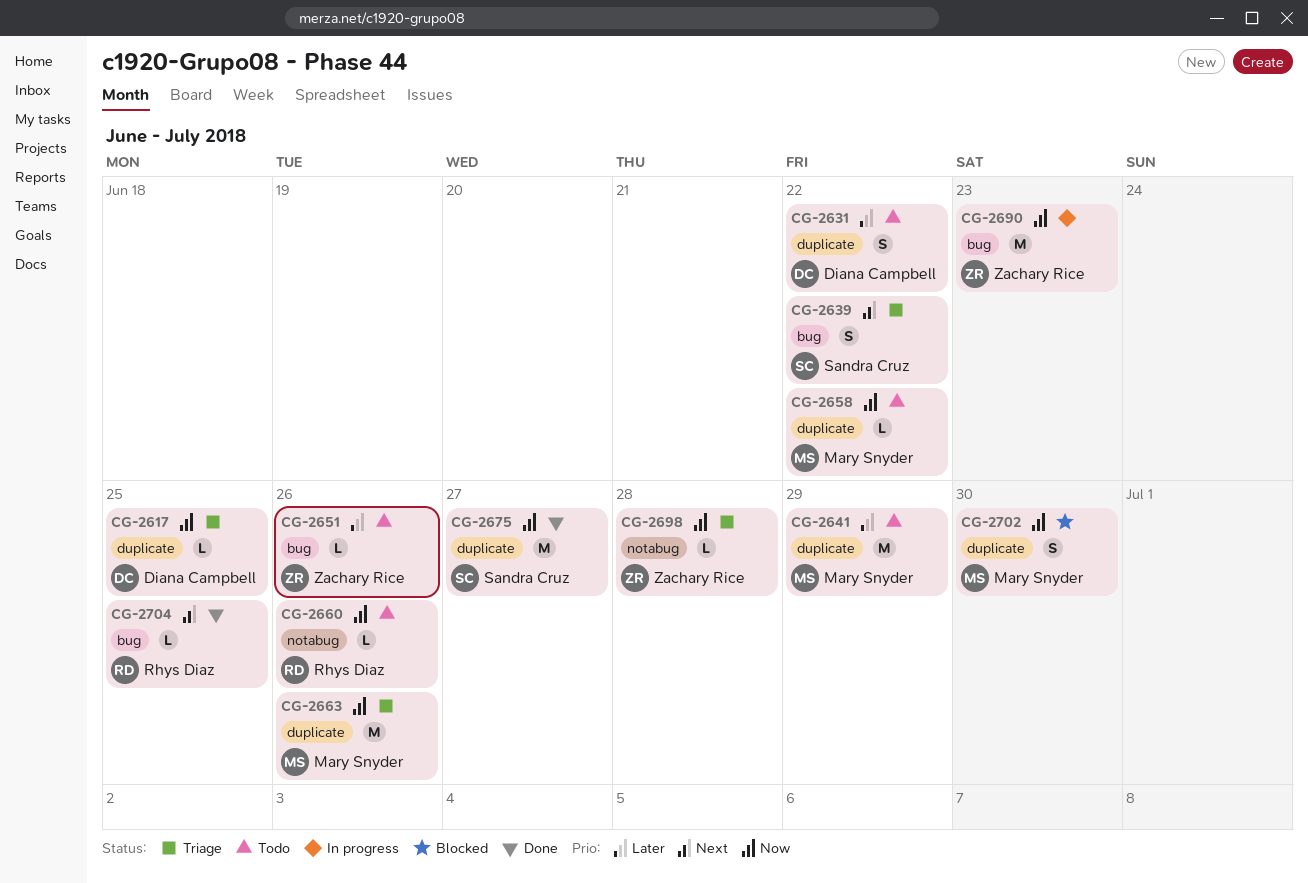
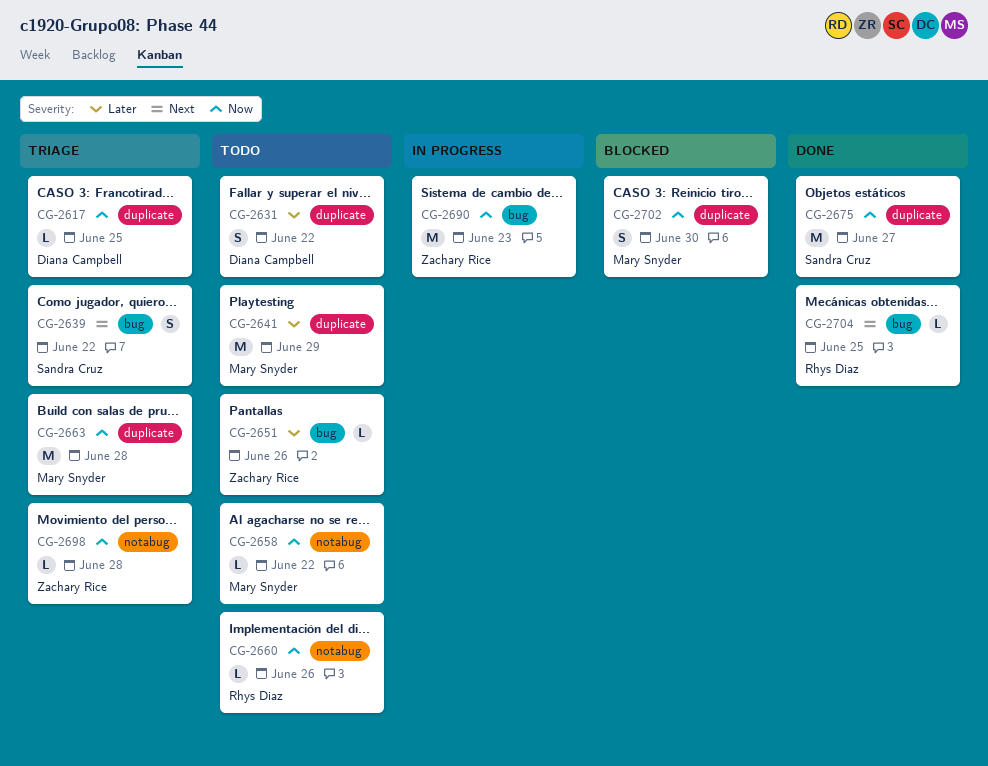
CG-2658, label: duplicate -> notabug
CG-2663, due: Jun 26 -> Jun 28

